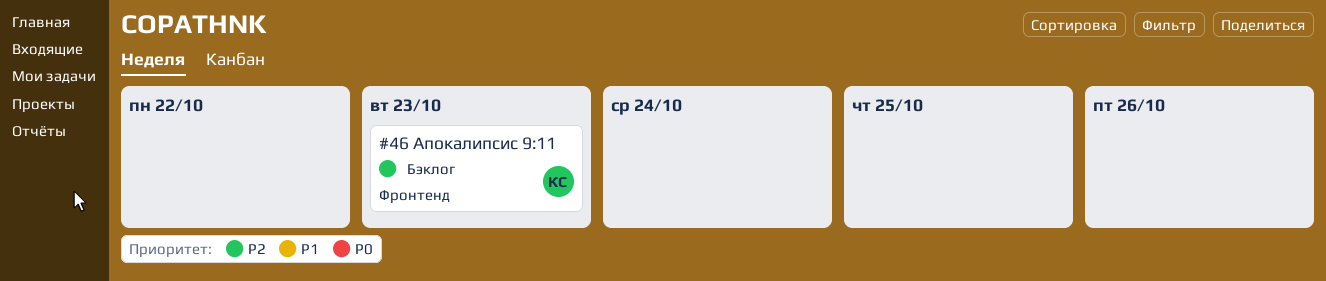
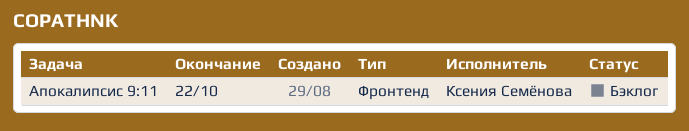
Апокалипсис 9:11, due: Oct 23 -> Oct 22

